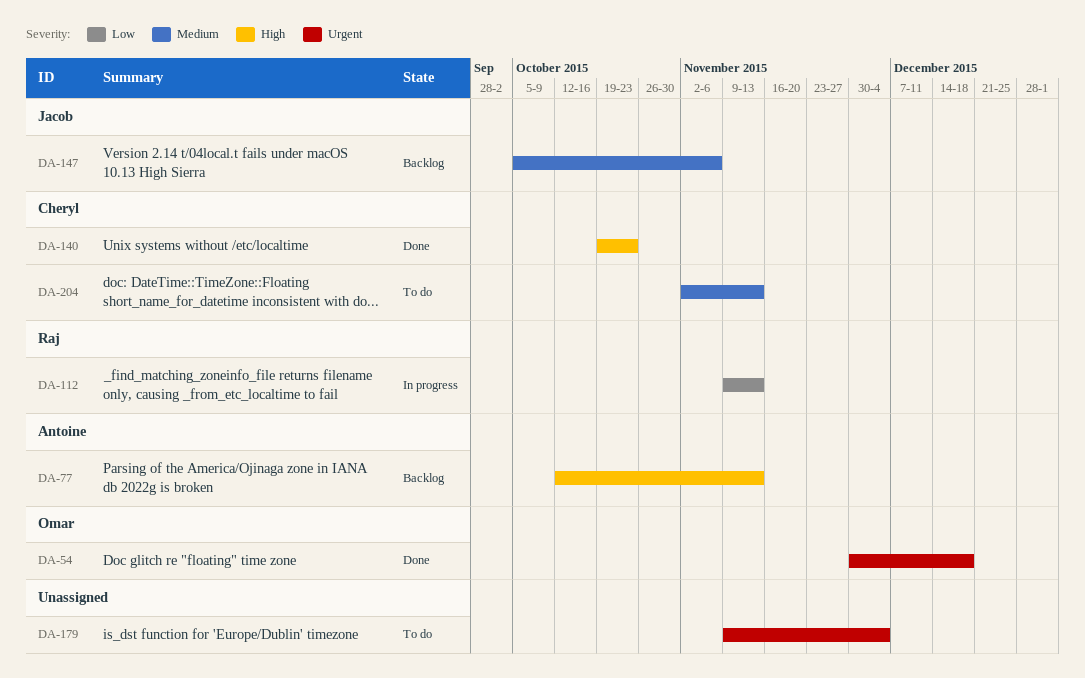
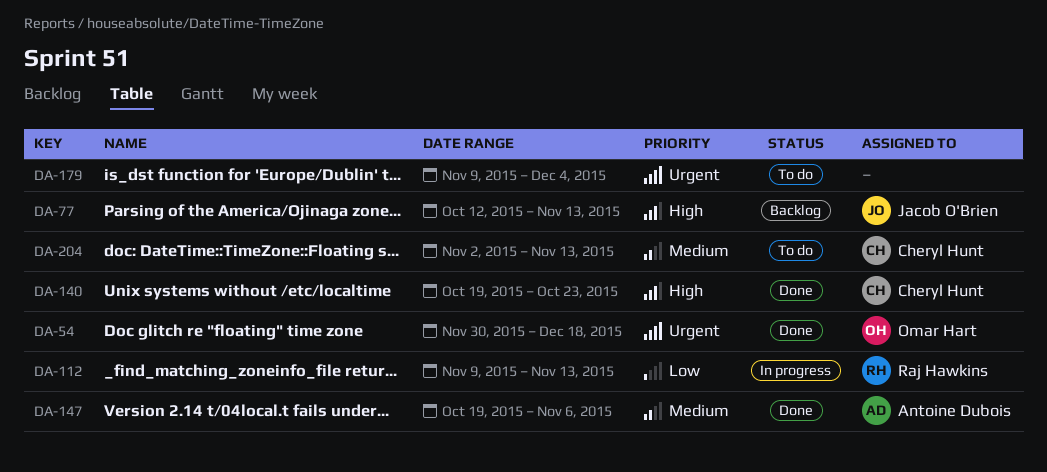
DA-77, owner: Antoine Dubois -> Jacob O'Brien
DA-147, status: Backlog -> Done
DA-147, owner: Jacob O'Brien -> Antoine Dubois
DA-147, start: Oct 5 -> Oct 19

